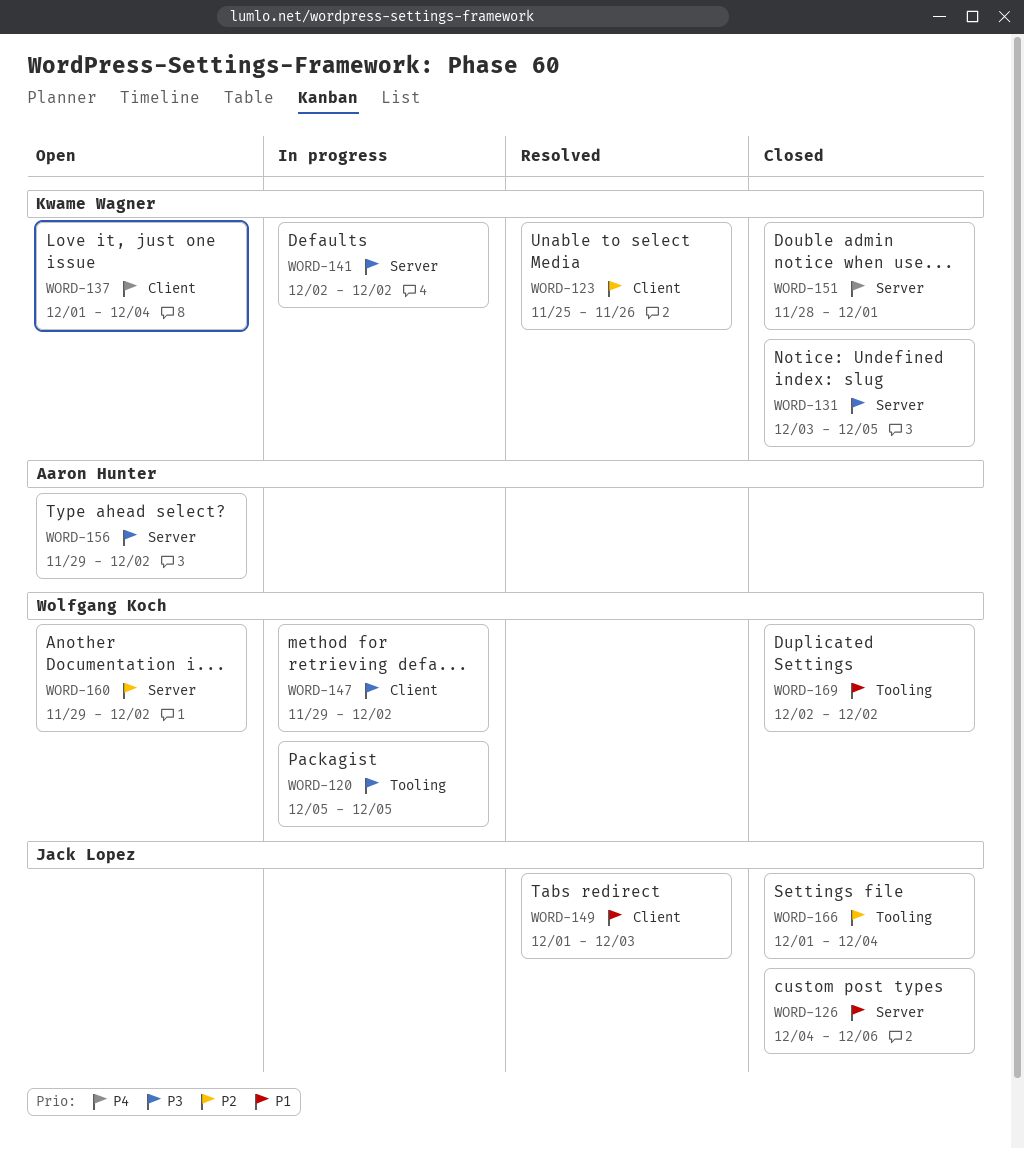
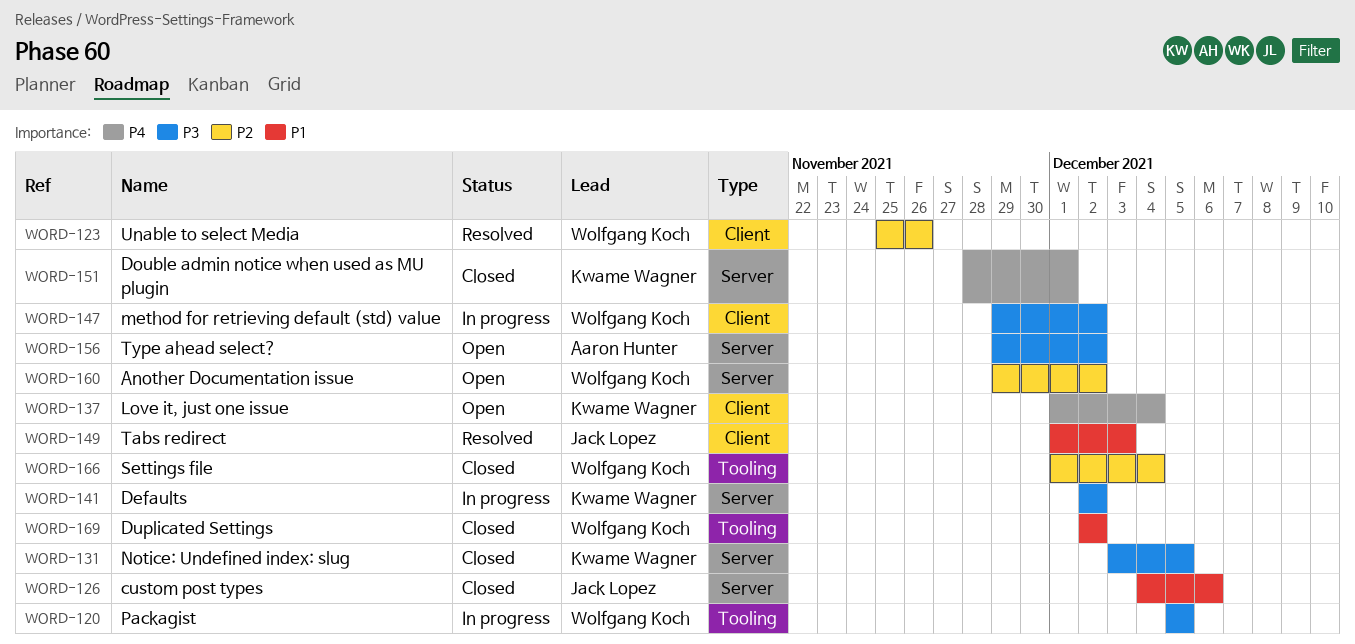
WORD-123, owner: Kwame Wagner -> Wolfgang Koch
WORD-166, owner: Jack Lopez -> Wolfgang Koch

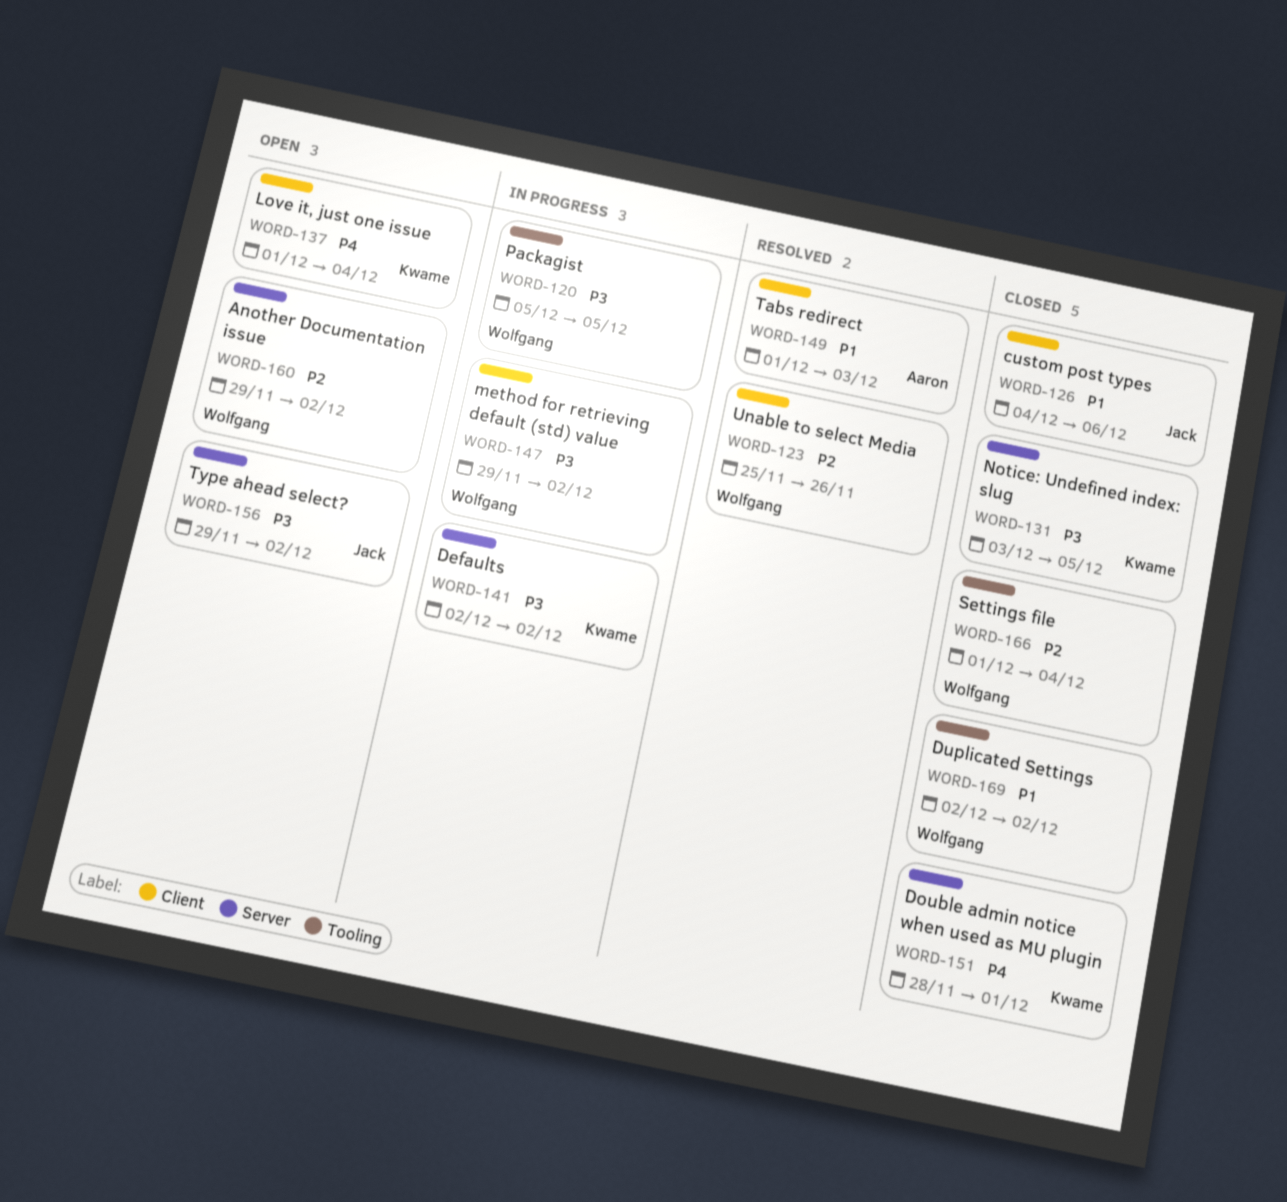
WORD-126, label: Server -> Client
WORD-149, owner: Jack Lopez -> Aaron Hunter
WORD-156, owner: Aaron Hunter -> Jack Lopez

